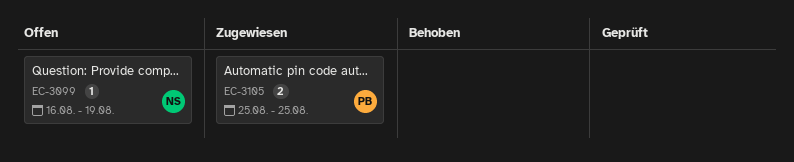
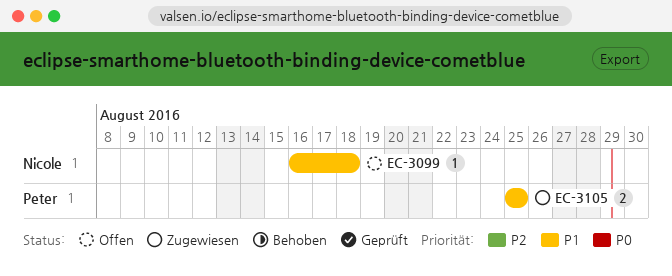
EC-3099, due: Aug 19 -> Aug 18

